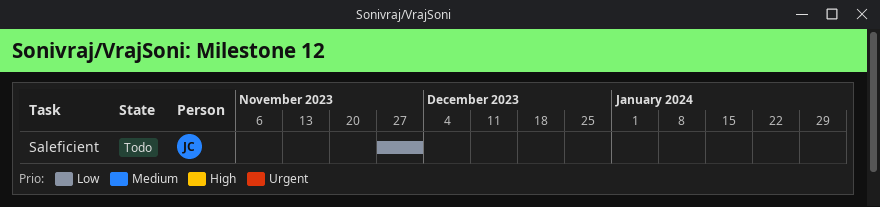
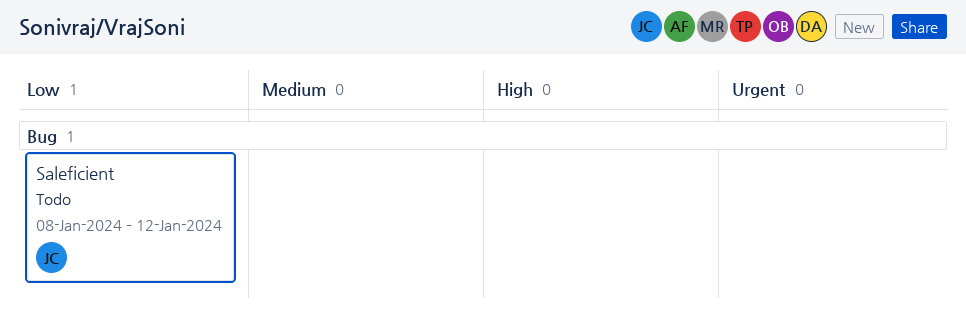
Saleficient, start: Nov 27 -> Jan 8
Saleficient, due: Dec 1 -> Jan 12

